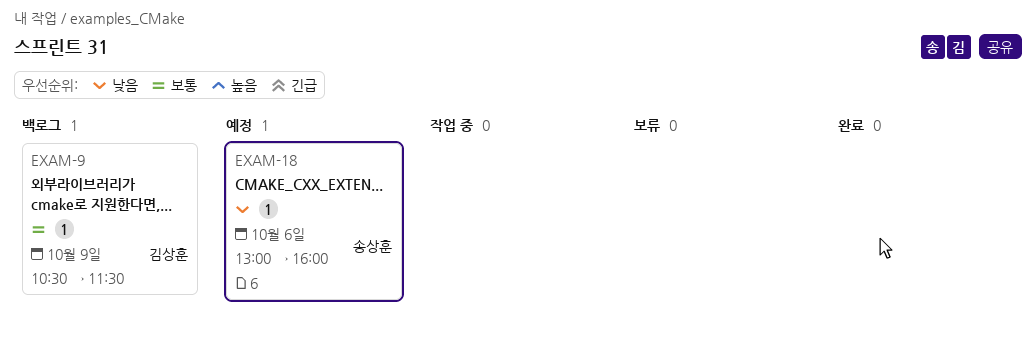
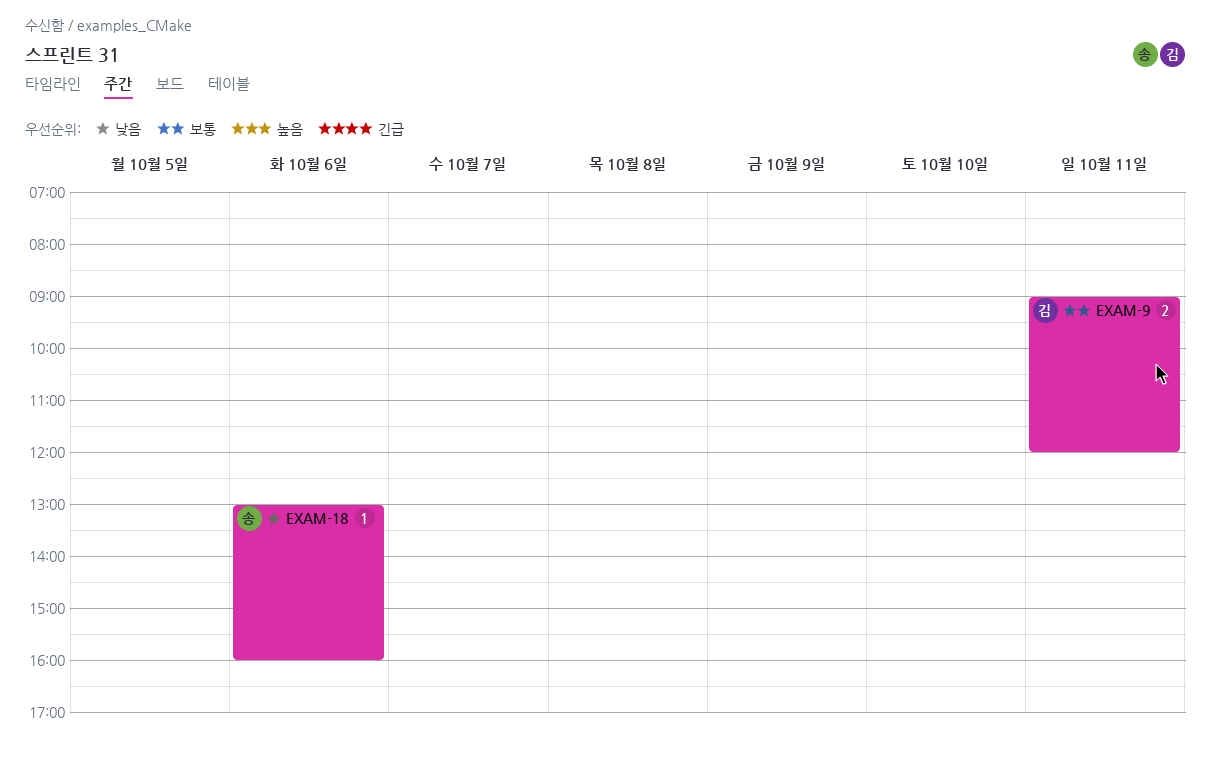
EXAM-9, estimate: 1 -> 2
EXAM-9, day: Oct 9 -> Oct 11
EXAM-9, begins: 10:30 -> 09:00
EXAM-9, ends: 11:30 -> 12:00

